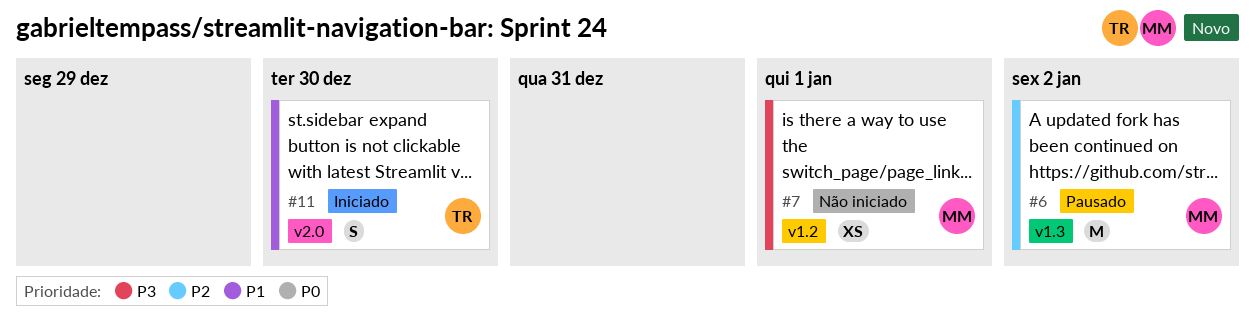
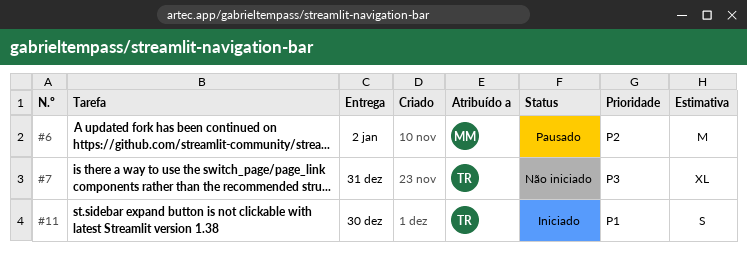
#7, owner: MM -> TR
#7, estimate: XS -> XL
#7, due: Jan 1 -> Dec 31

